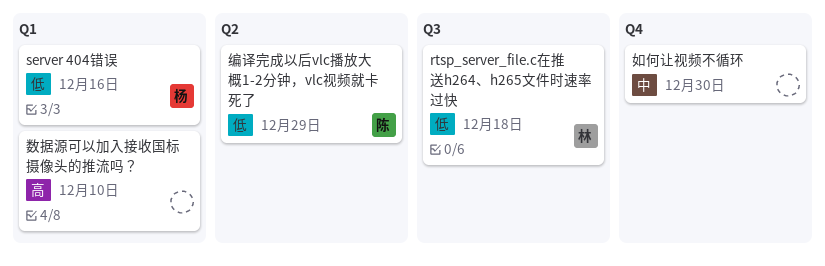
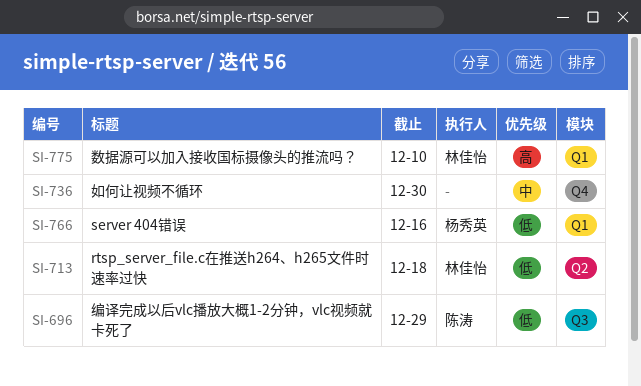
rtsp_server_file.c在推送h264、h265文件时速率过快, label: Q3 -> Q2
数据源可以加入接收国标摄像头的推流吗？, owner: none -> 林佳怡
编译完成以后vlc播放大概1-2分钟，vlc视频就卡死了, label: Q2 -> Q3

